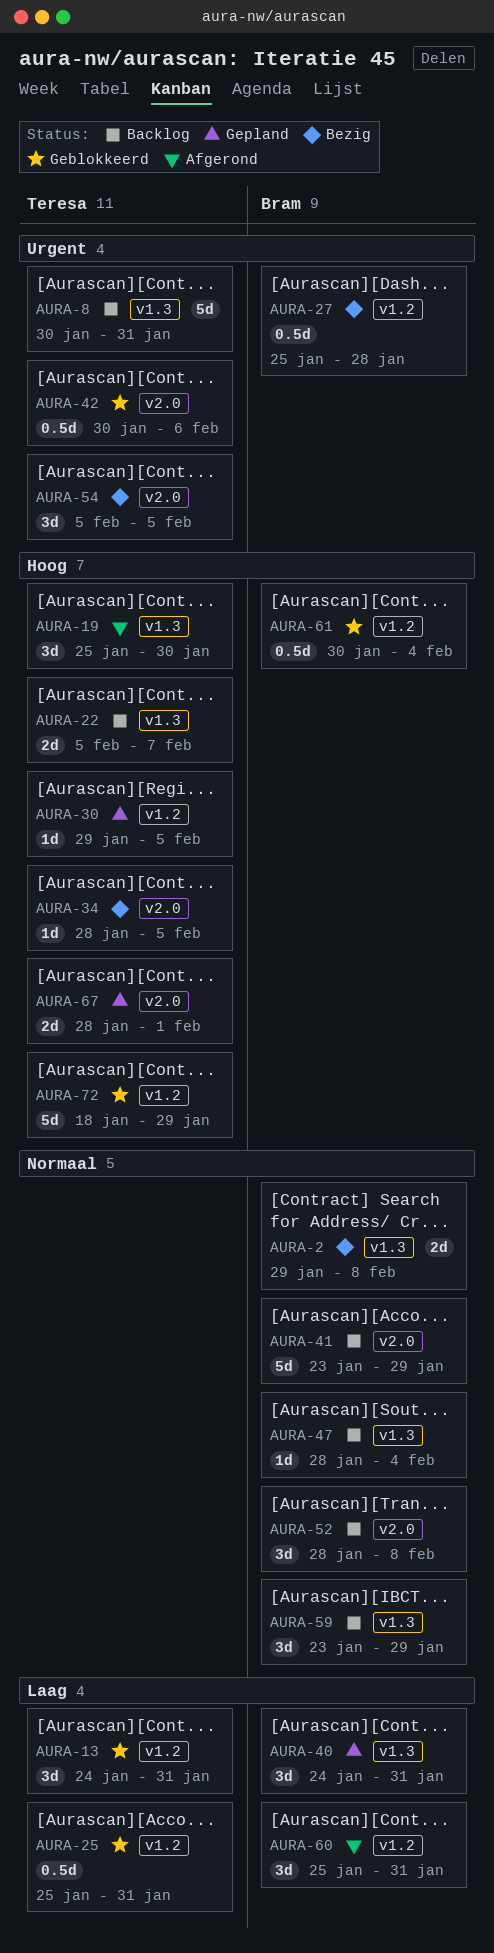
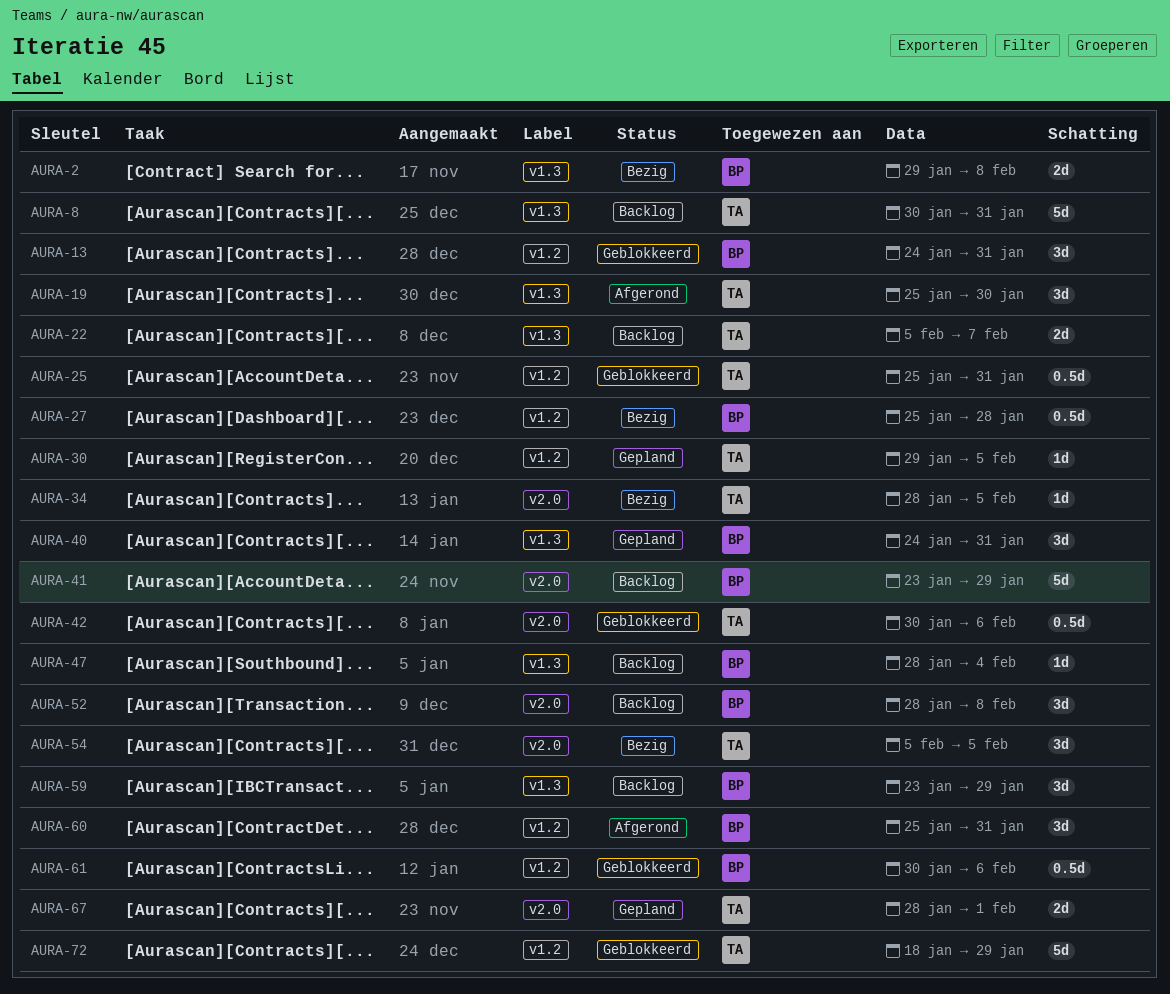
AURA-13, owner: Teresa -> Bram
AURA-61, due: Feb 4 -> Feb 6

